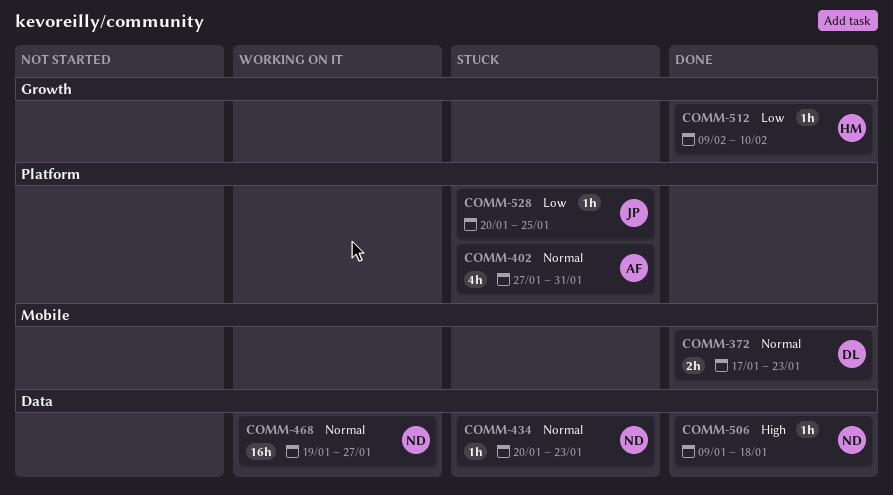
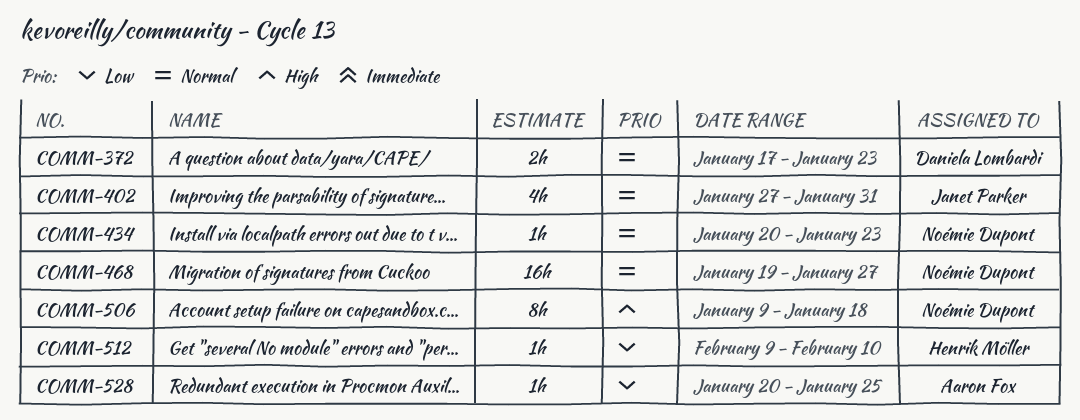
COMM-402, owner: Aaron Fox -> Janet Parker
COMM-506, estimate: 1h -> 8h
COMM-528, owner: Janet Parker -> Aaron Fox

